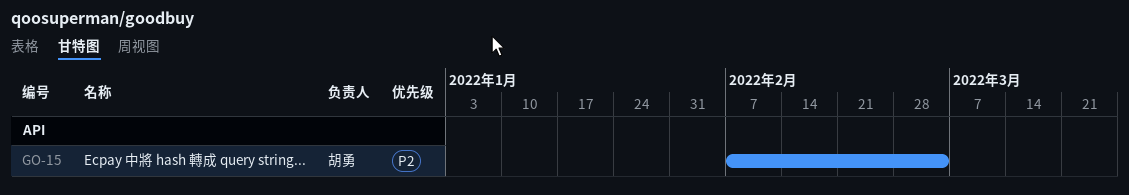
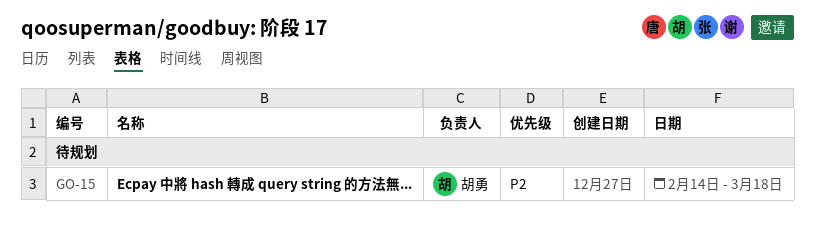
GO-15, start: Feb 7 -> Feb 14
GO-15, due: Mar 4 -> Mar 18

